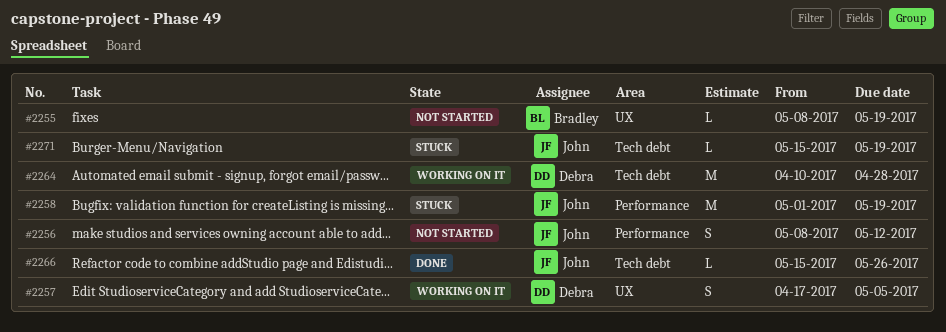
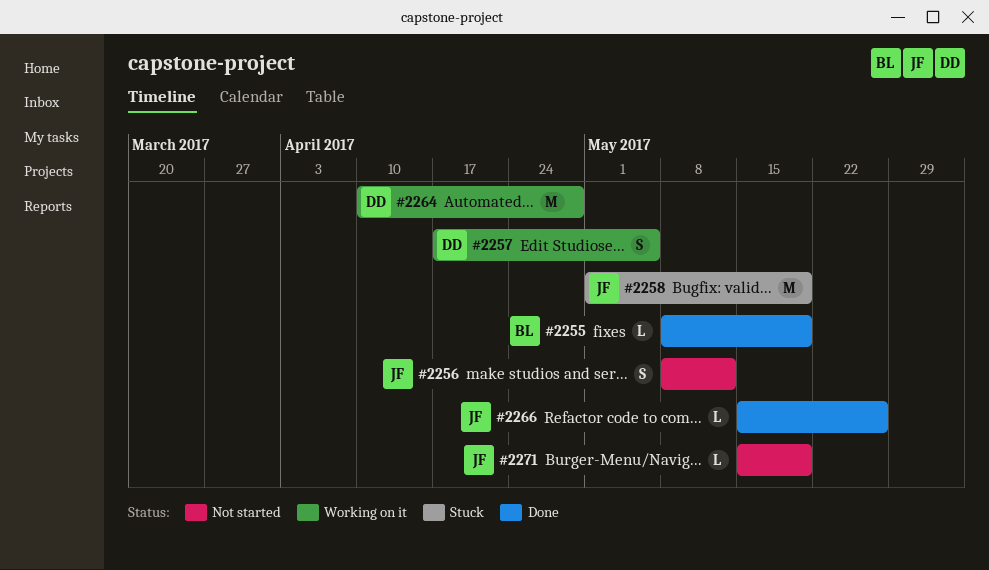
#2255, status: Not started -> Done
#2271, status: Stuck -> Not started

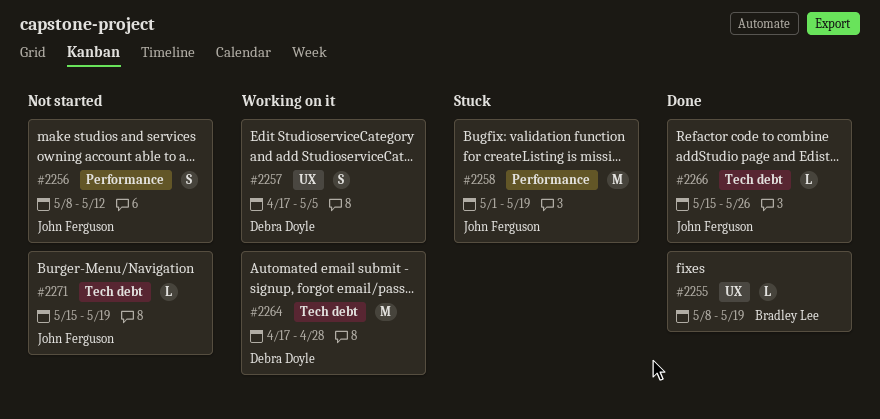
#2264, start: Apr 10 -> Apr 17

